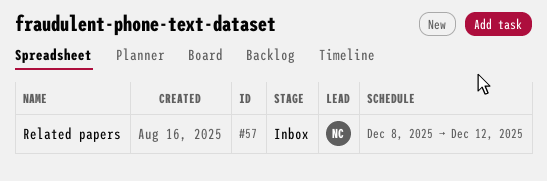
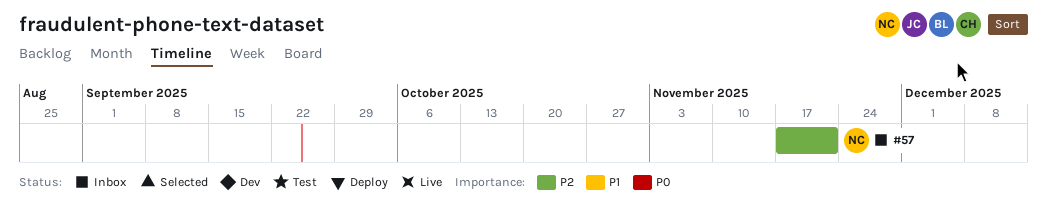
#57, start: Dec 8 -> Nov 17
#57, due: Dec 12 -> Nov 21

